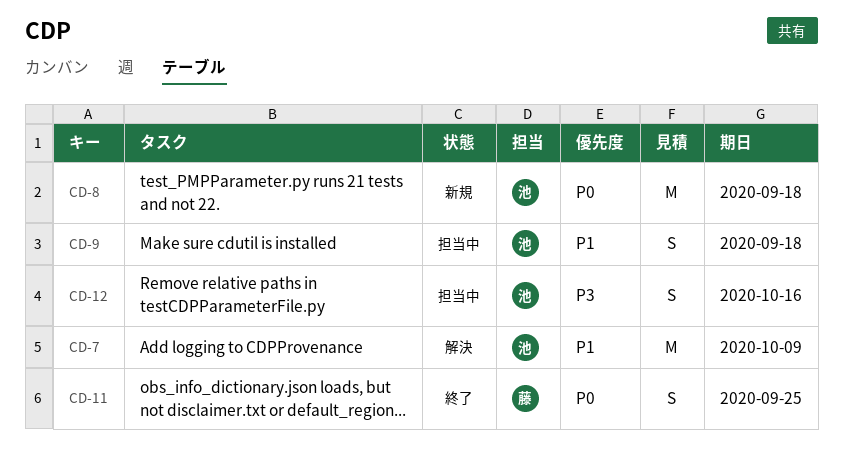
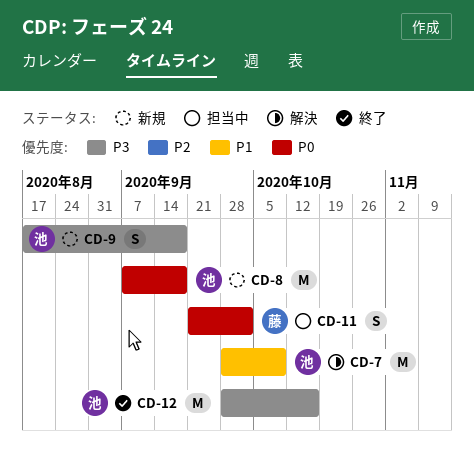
CD-9, status: 担当中 -> 新規
CD-9, priority: P1 -> P3
CD-11, status: 終了 -> 担当中
CD-11, due: Sep 25 -> Oct 2
CD-12, status: 担当中 -> 終了
CD-12, estimate: S -> M

